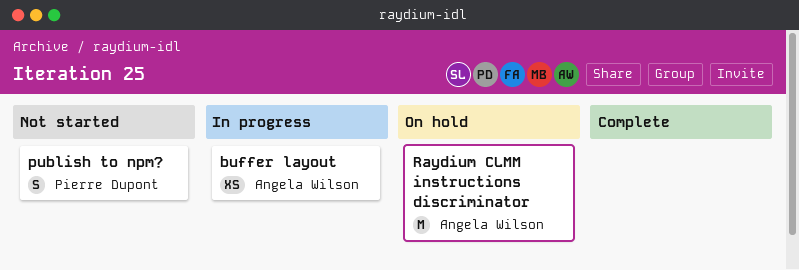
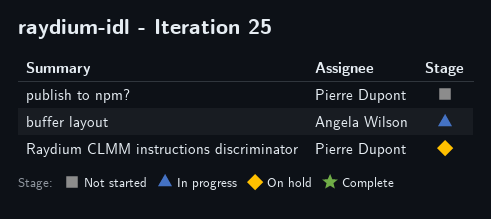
Raydium CLMM instructions discriminator, owner: Angela Wilson -> Pierre Dupont

